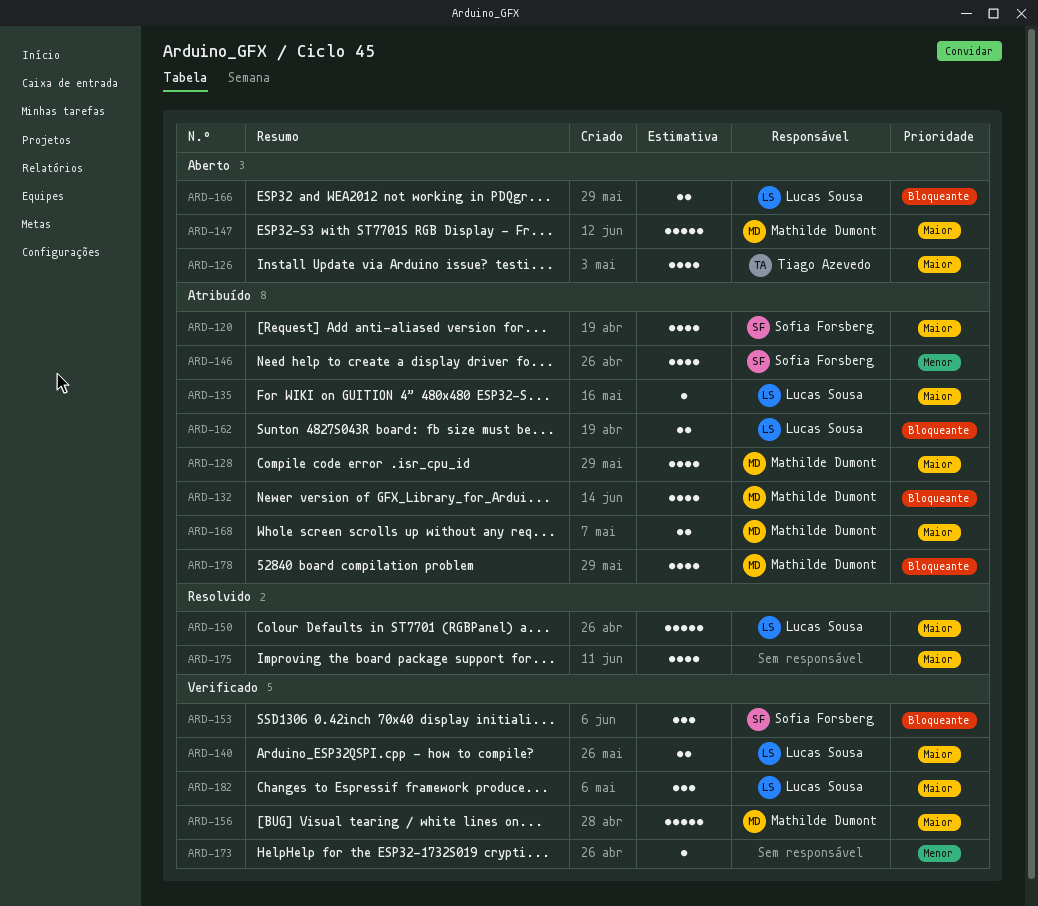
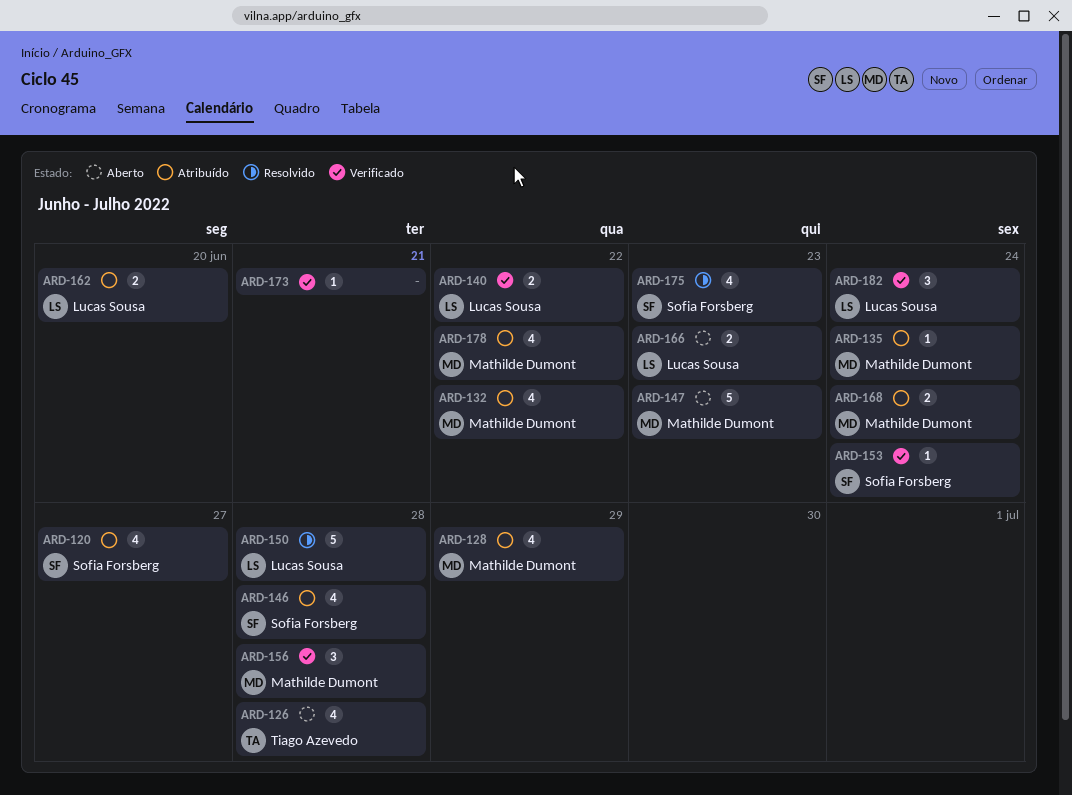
ARD-135, owner: Lucas Sousa -> Mathilde Dumont
ARD-153, estimate: 3 -> 1
ARD-156, estimate: 5 -> 3
ARD-175, owner: none -> Sofia Forsberg

